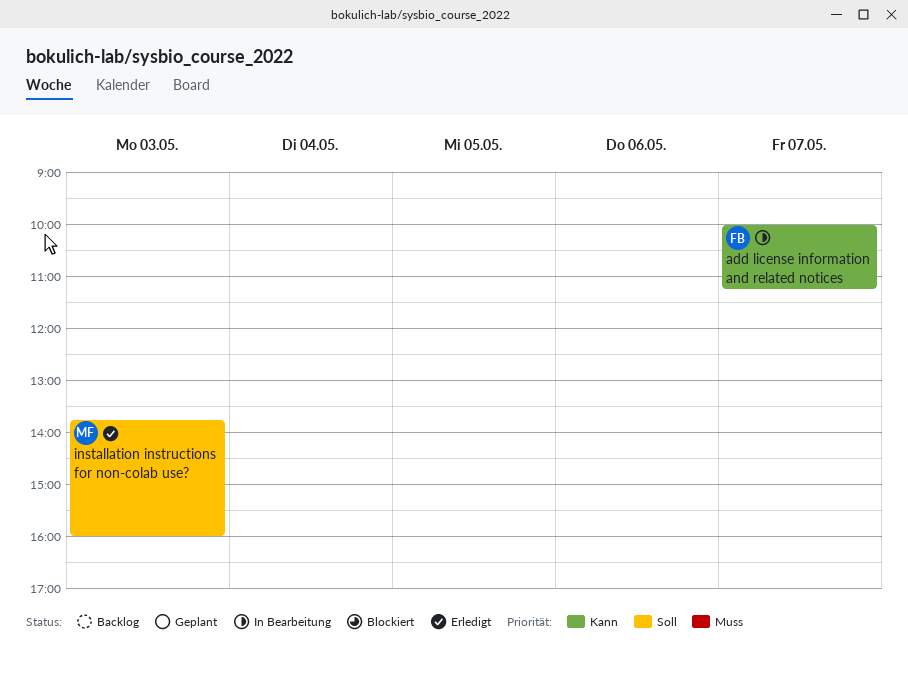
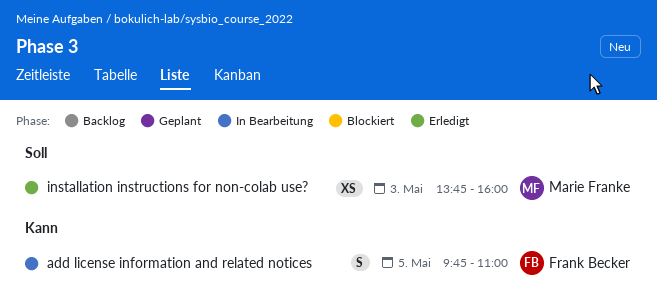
add license information and related notices, day: May 7 -> May 5
add license information and related notices, begins: 10:00 -> 09:45
add license information and related notices, ends: 11:15 -> 11:00

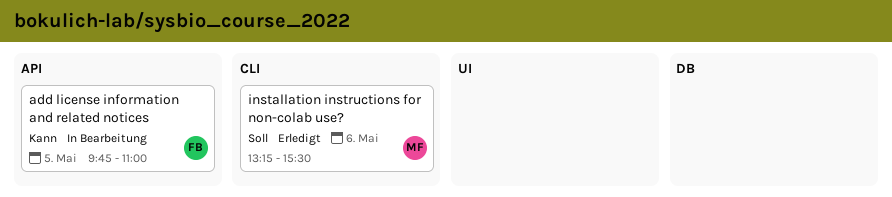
installation instructions for non-colab use?, day: May 3 -> May 6
installation instructions for non-colab use?, begins: 13:45 -> 13:15
installation instructions for non-colab use?, ends: 16:00 -> 15:30

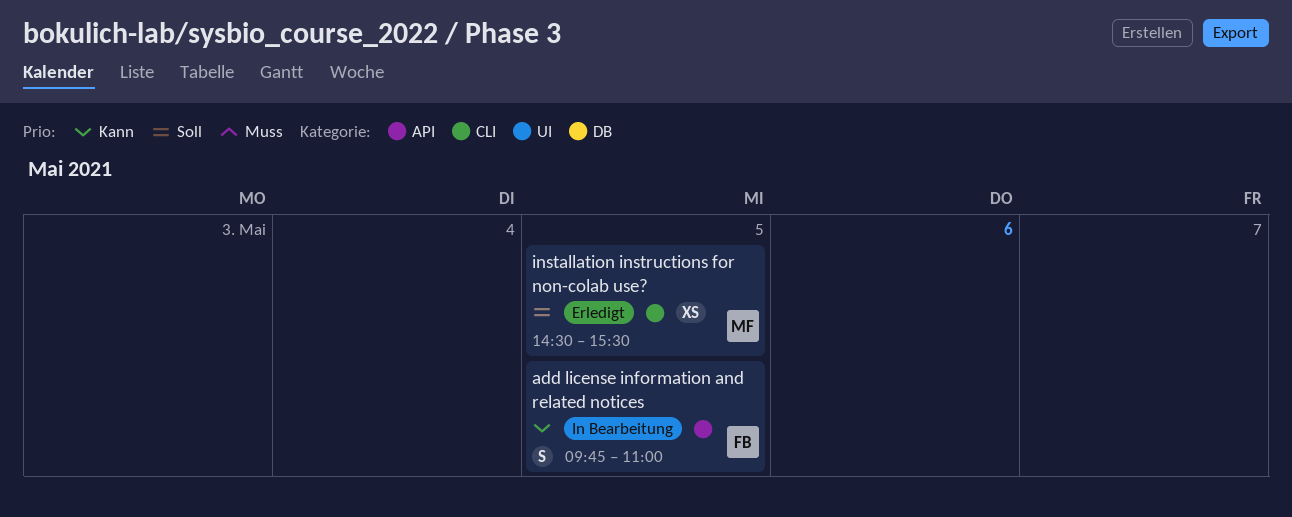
installation instructions for non-colab use?, day: May 6 -> May 5
installation instructions for non-colab use?, begins: 13:15 -> 14:30

